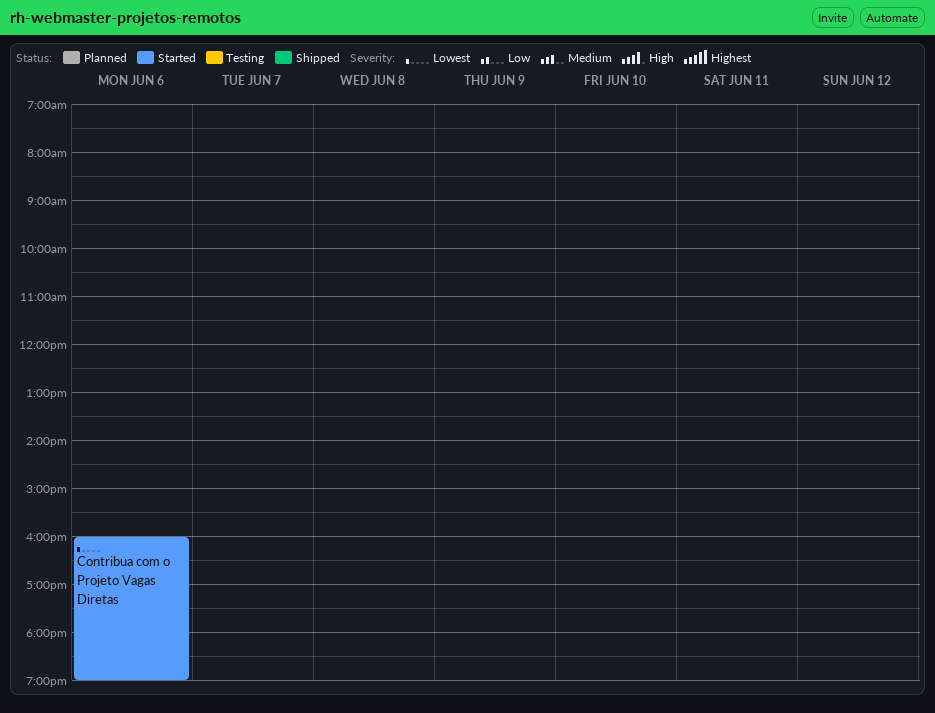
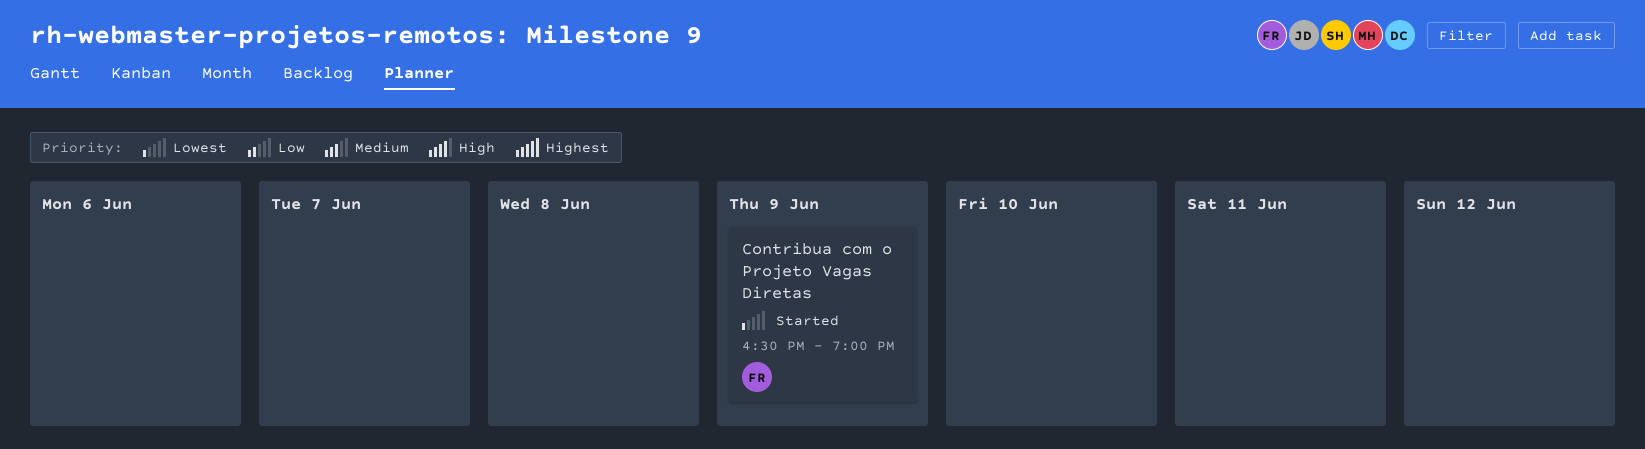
Contribua com o Projeto Vagas Diretas, day: Jun 6 -> Jun 9
Contribua com o Projeto Vagas Diretas, begins: 16:00 -> 16:30

